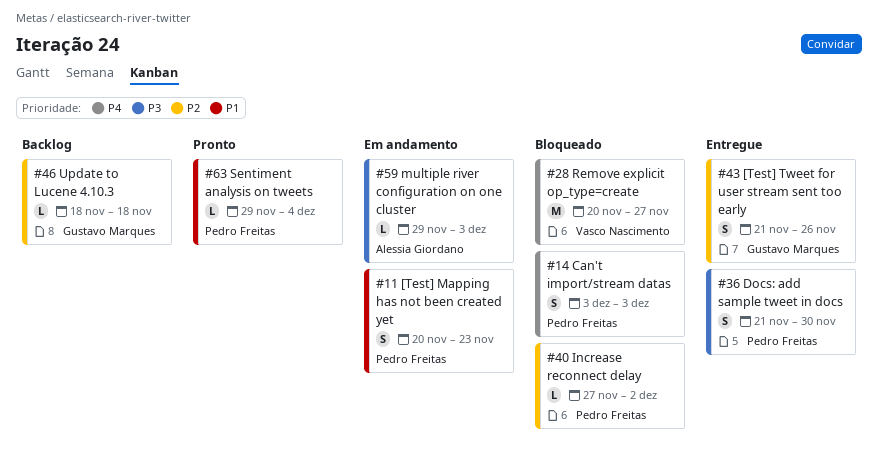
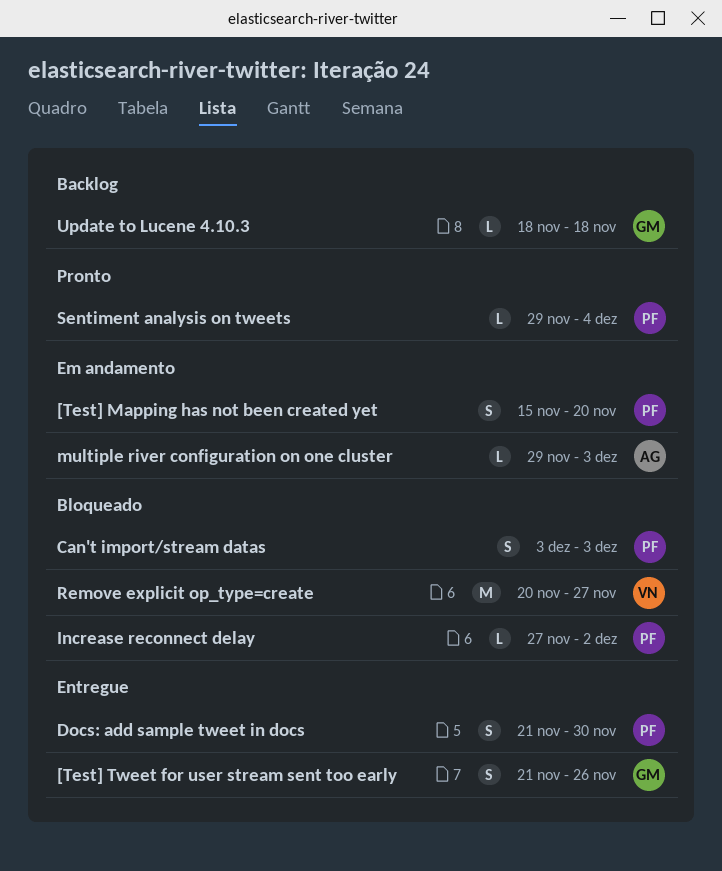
[Test] Mapping has not been created yet, start: Nov 20 -> Nov 15
[Test] Mapping has not been created yet, due: Nov 23 -> Nov 20

